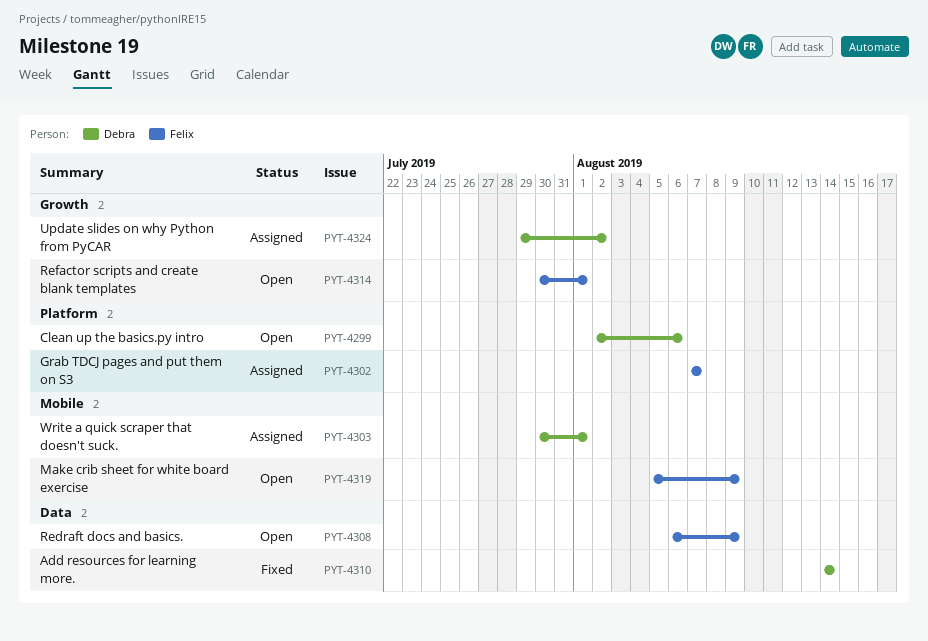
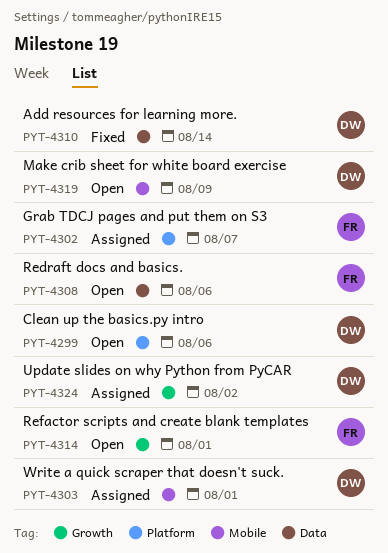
PYT-4308, due: Aug 9 -> Aug 6
PYT-4319, owner: Felix -> Debra

